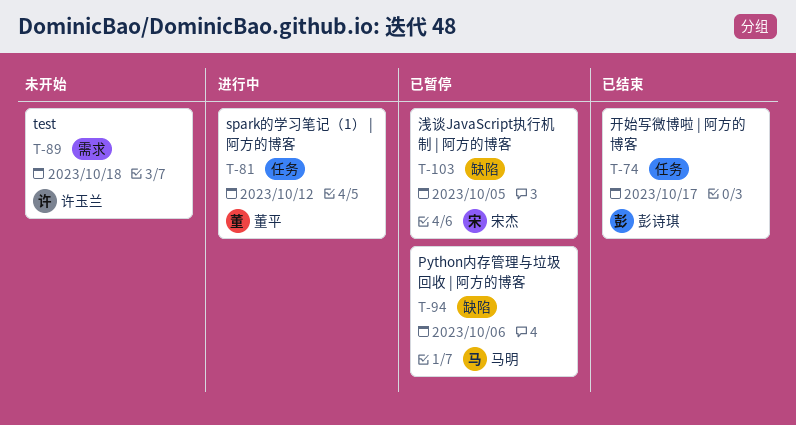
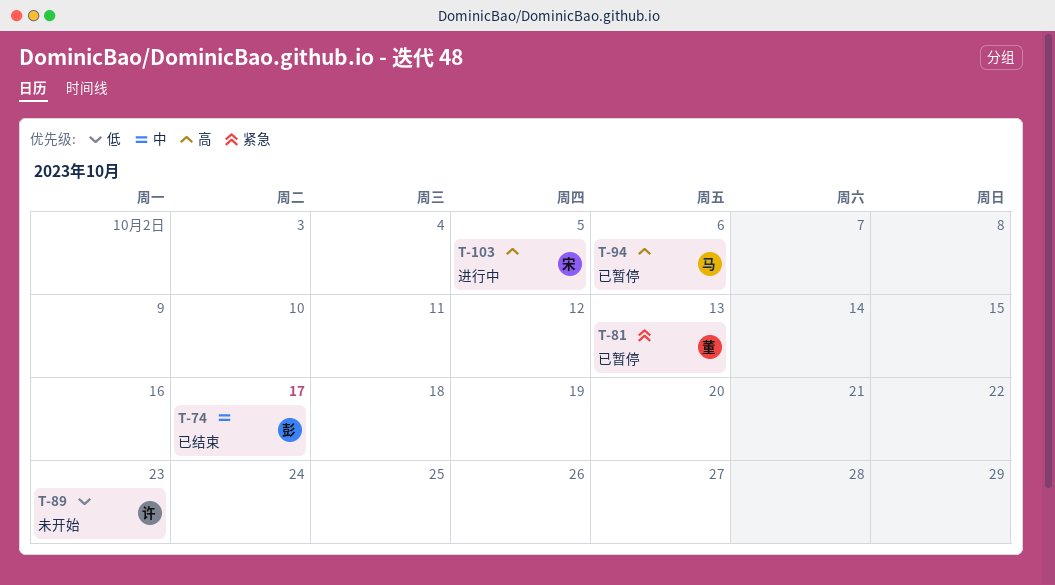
T-81, status: 进行中 -> 已暂停
T-81, due: Oct 12 -> Oct 13
T-89, due: Oct 18 -> Oct 23
T-103, status: 已暂停 -> 进行中

